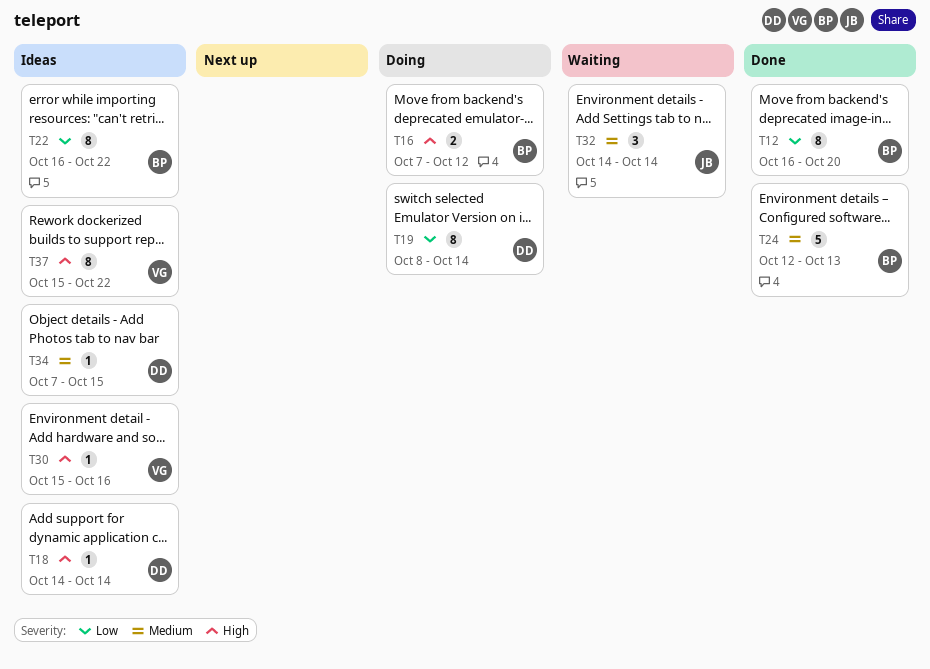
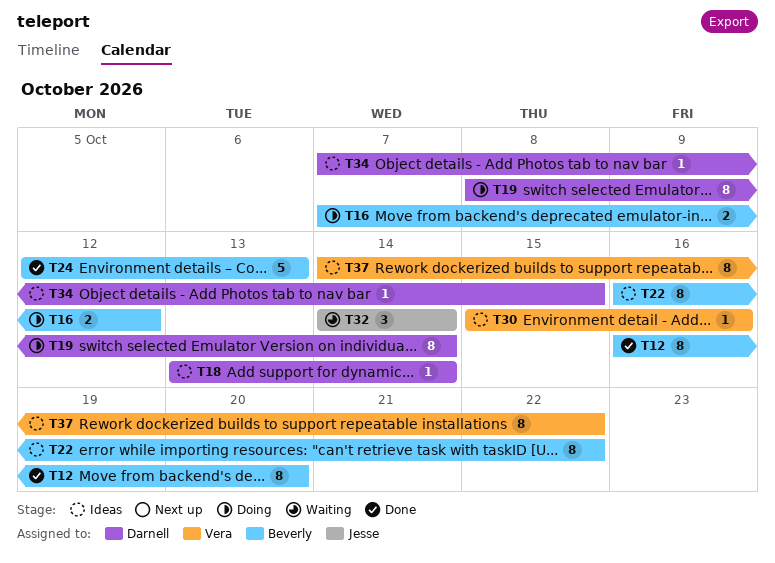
T18, start: Oct 14 -> Oct 13
T37, start: Oct 15 -> Oct 14

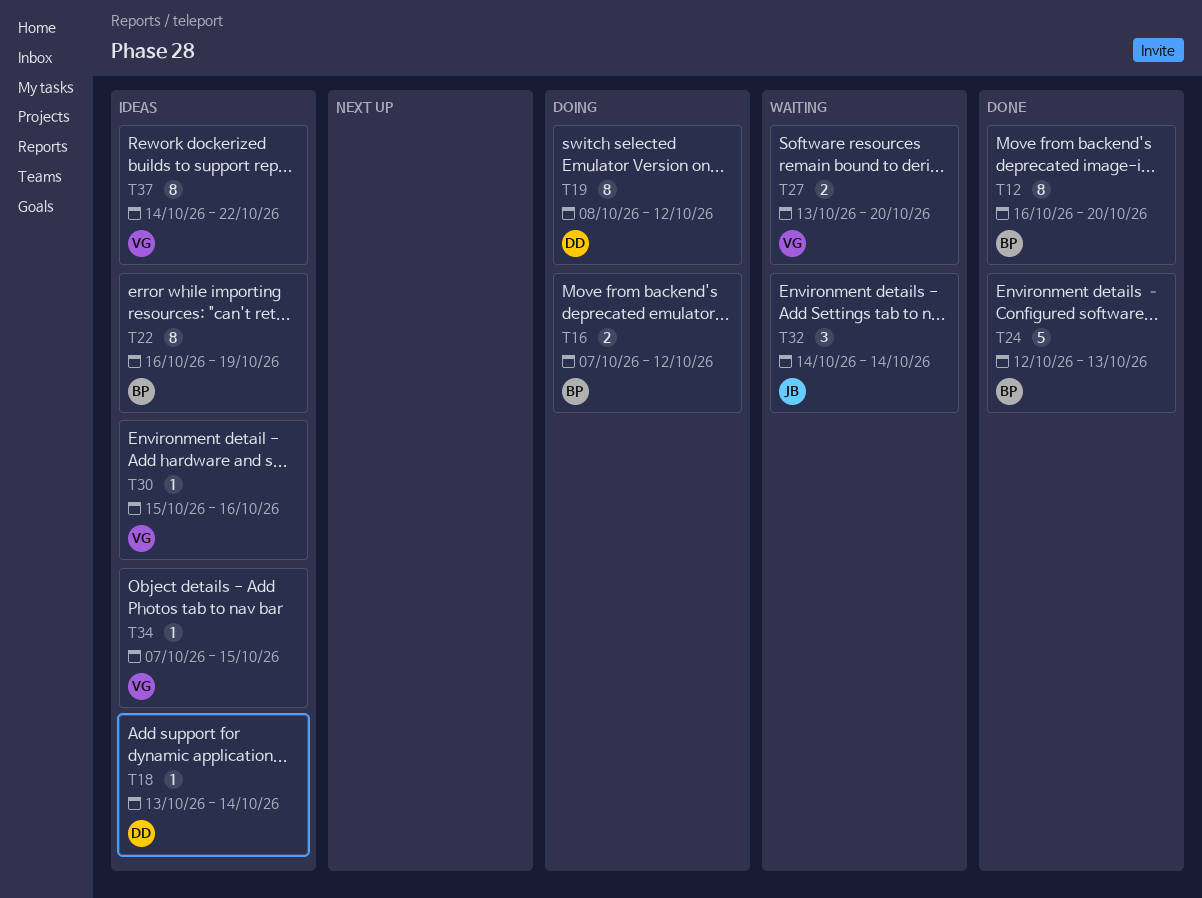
T19, due: Oct 14 -> Oct 12
T22, due: Oct 22 -> Oct 19
T27: none -> present
T34, owner: Darnell -> Vera

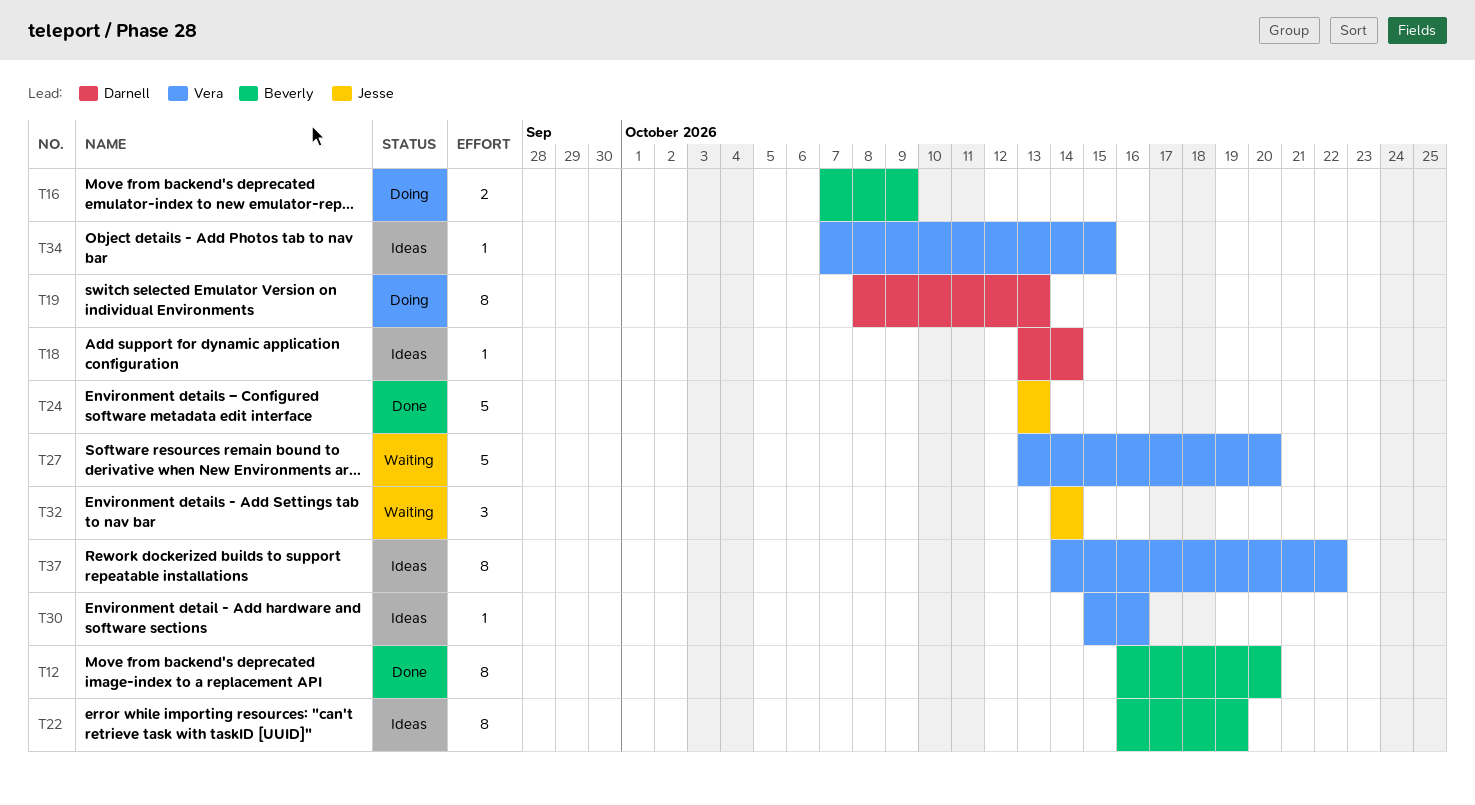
T16, due: Oct 12 -> Oct 9
T19, due: Oct 12 -> Oct 13
T24, owner: Beverly -> Jesse
T24, start: Oct 12 -> Oct 13
T27, estimate: 2 -> 5

